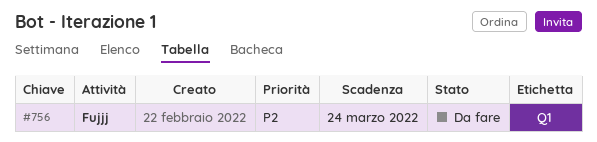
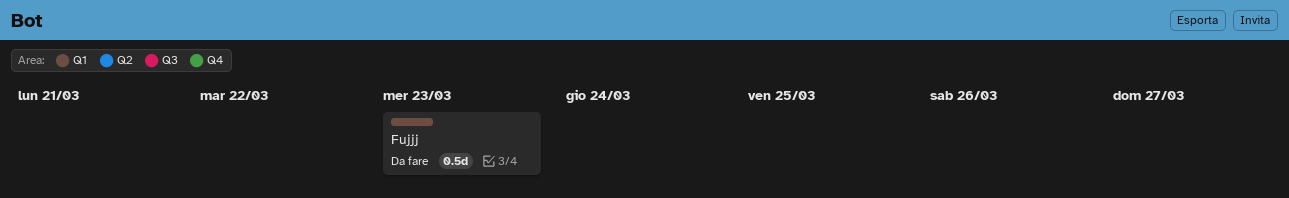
Fujjj, due: Mar 24 -> Mar 23

